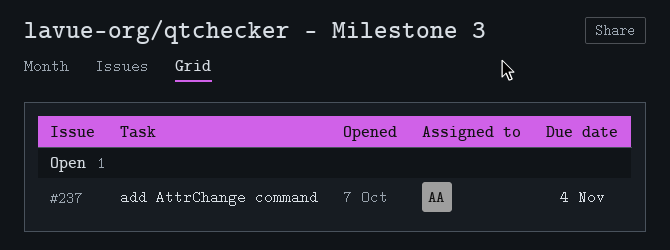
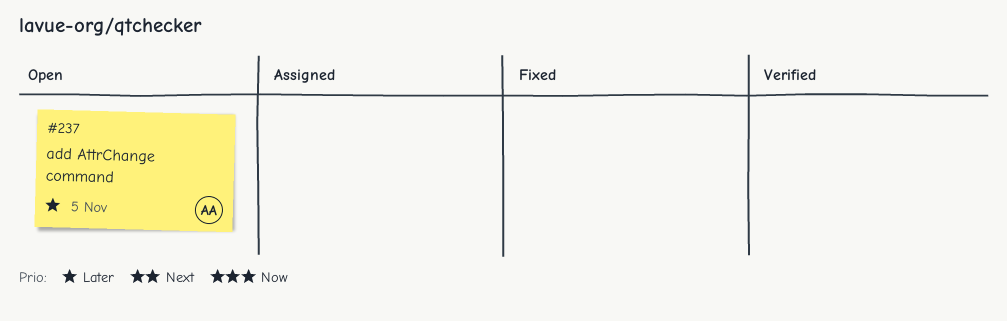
#237, due: Nov 4 -> Nov 5

